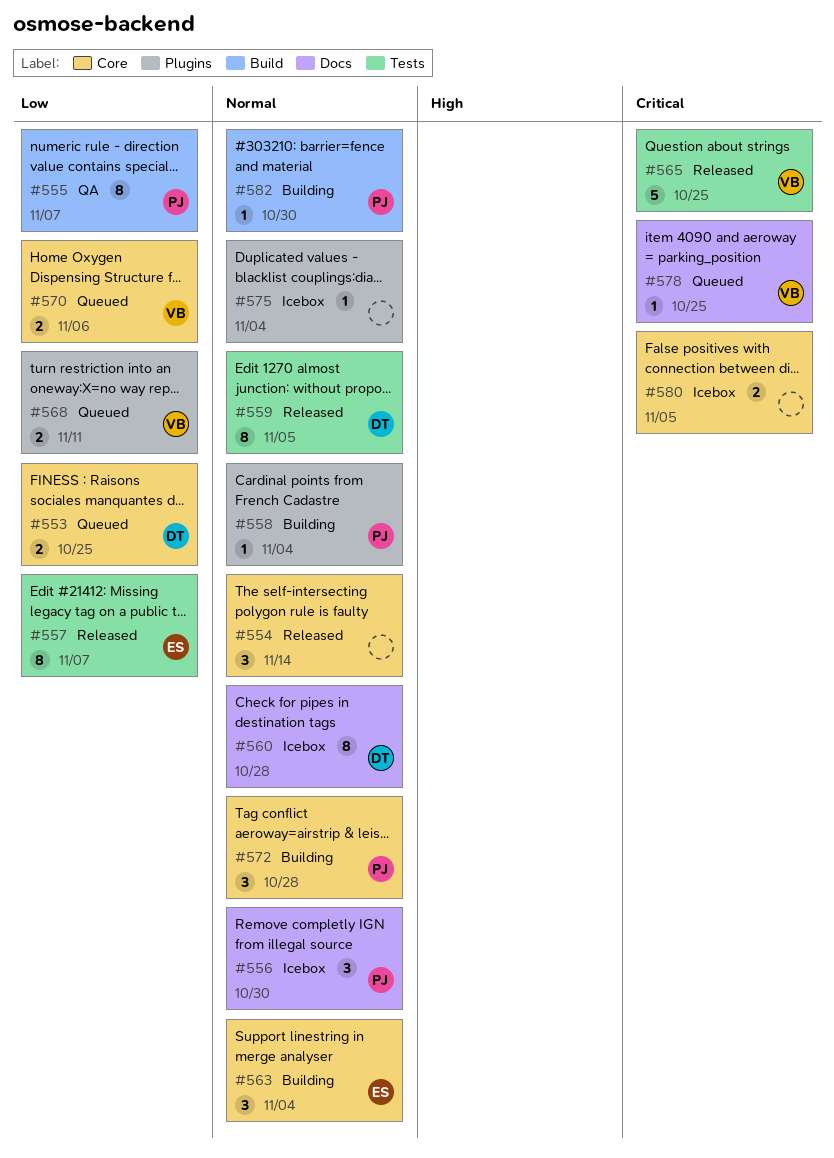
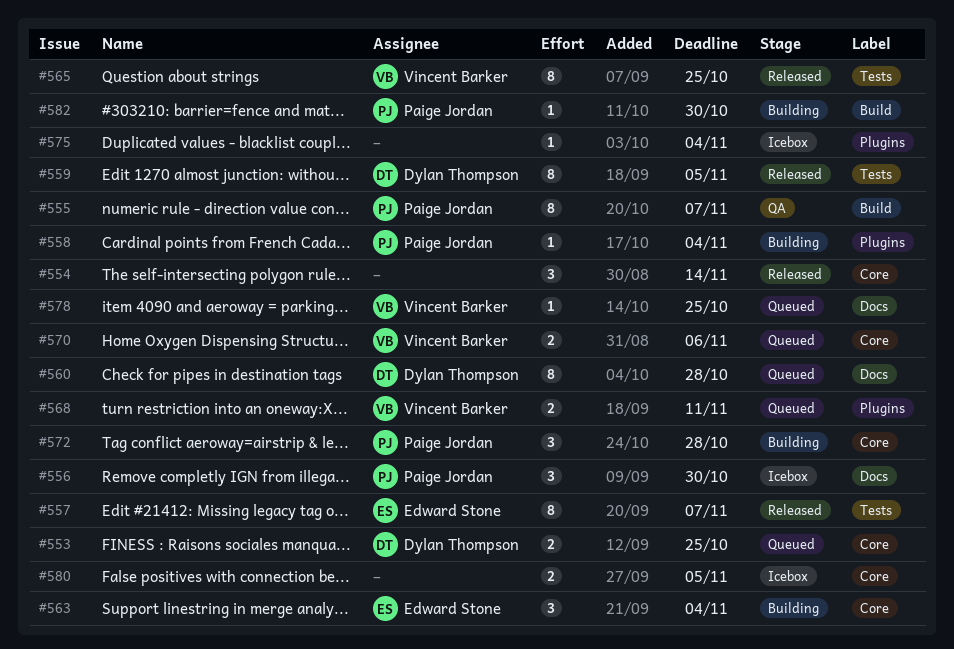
#560, status: Icebox -> Queued
#565, estimate: 5 -> 8

